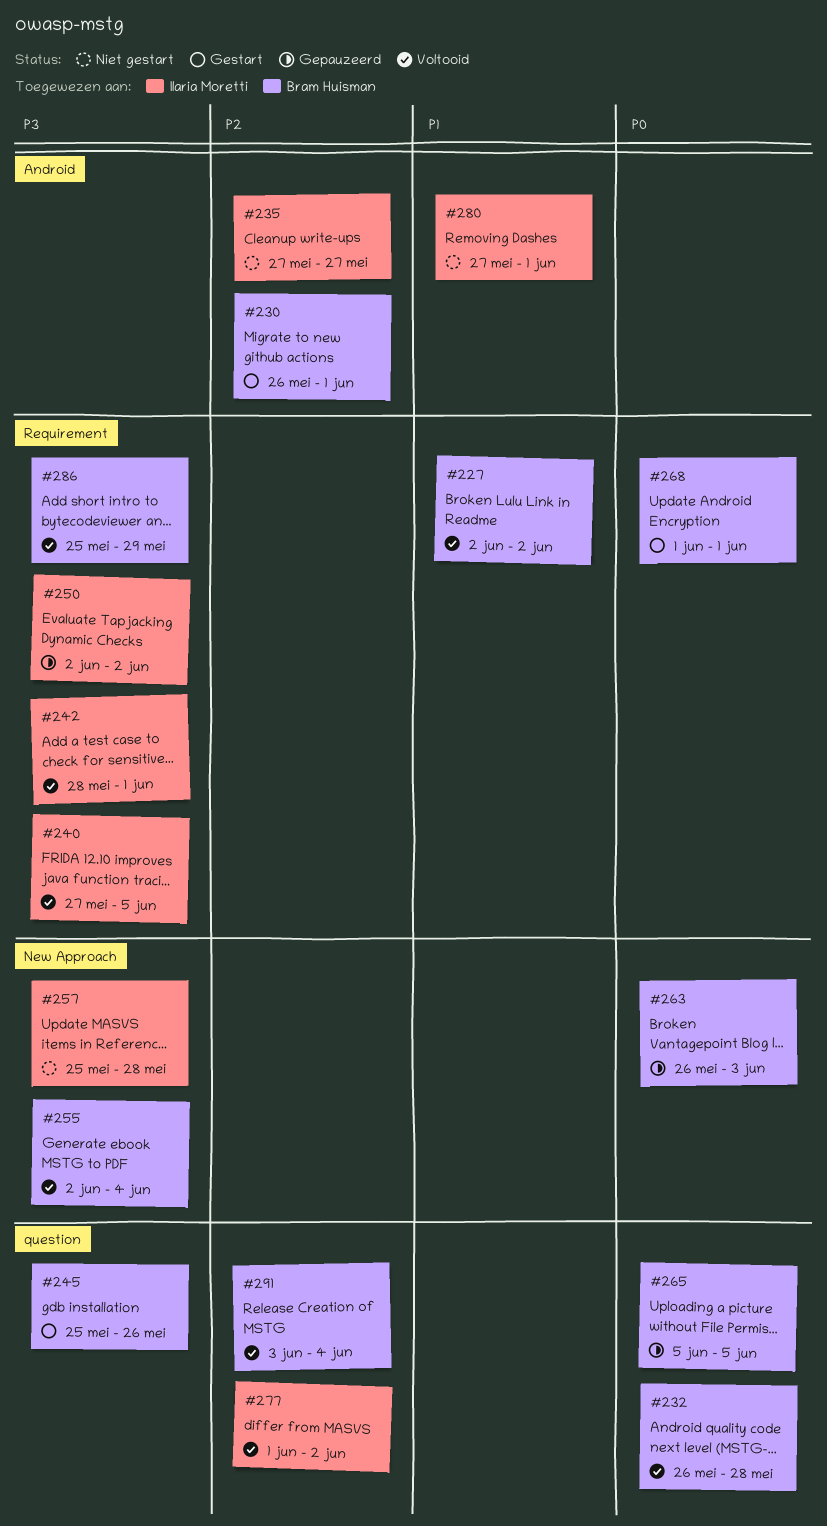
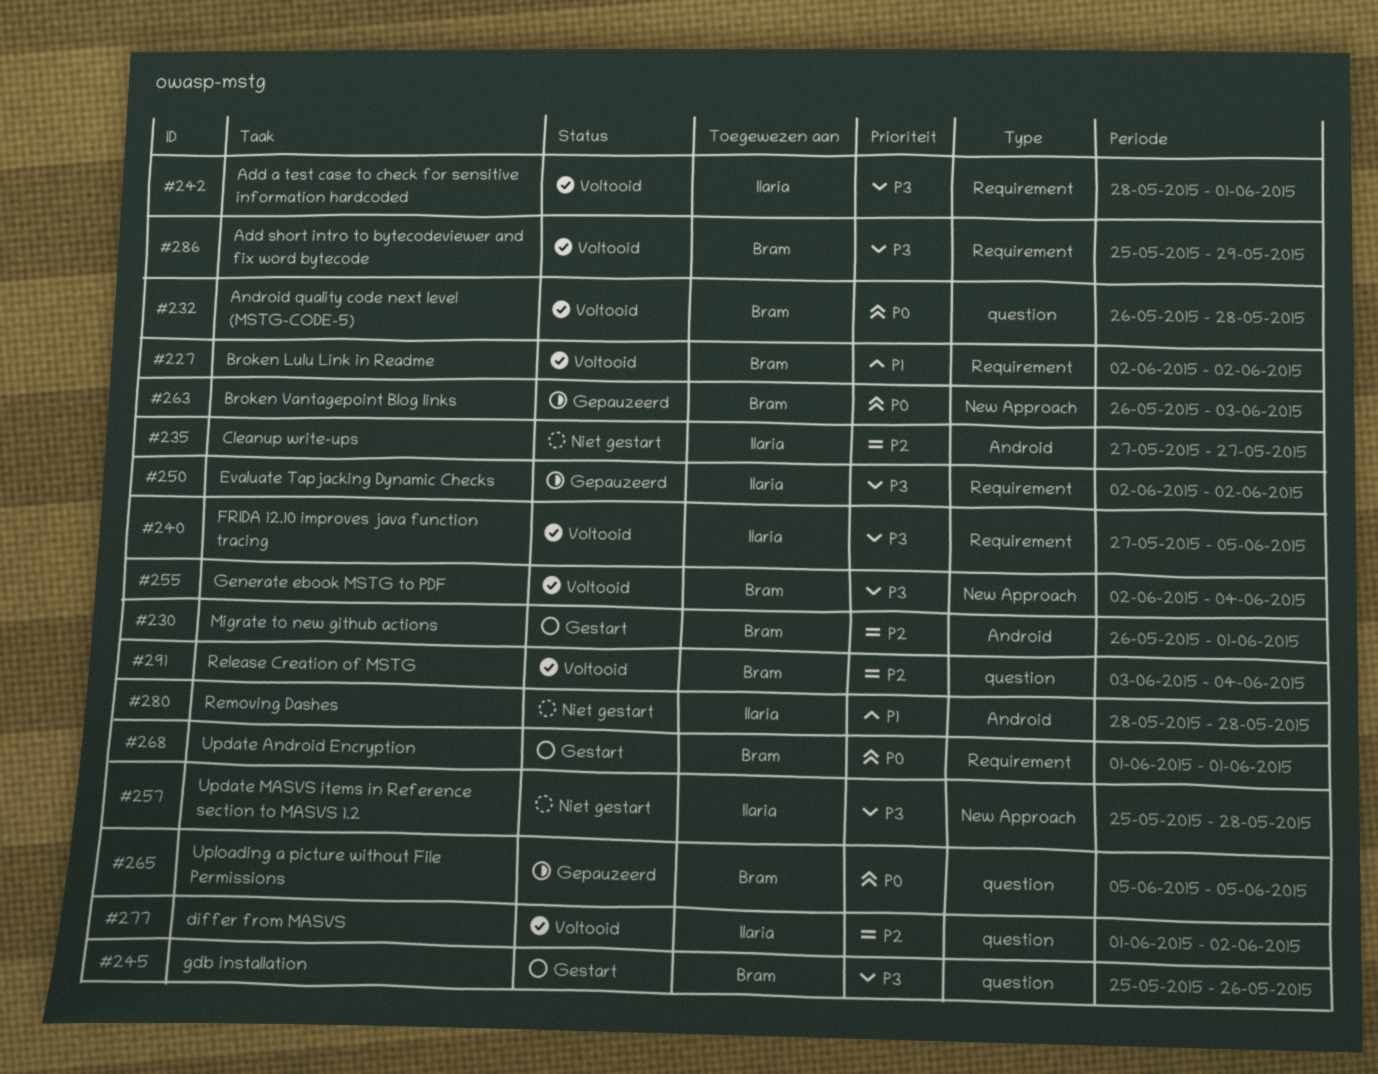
#280, start: May 27 -> May 28
#280, due: Jun 1 -> May 28

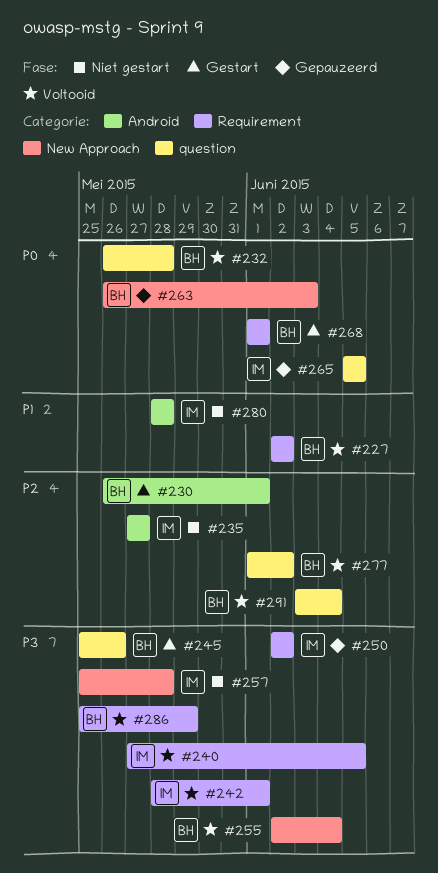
#265, owner: Bram -> Ilaria
#277, owner: Ilaria -> Bram

